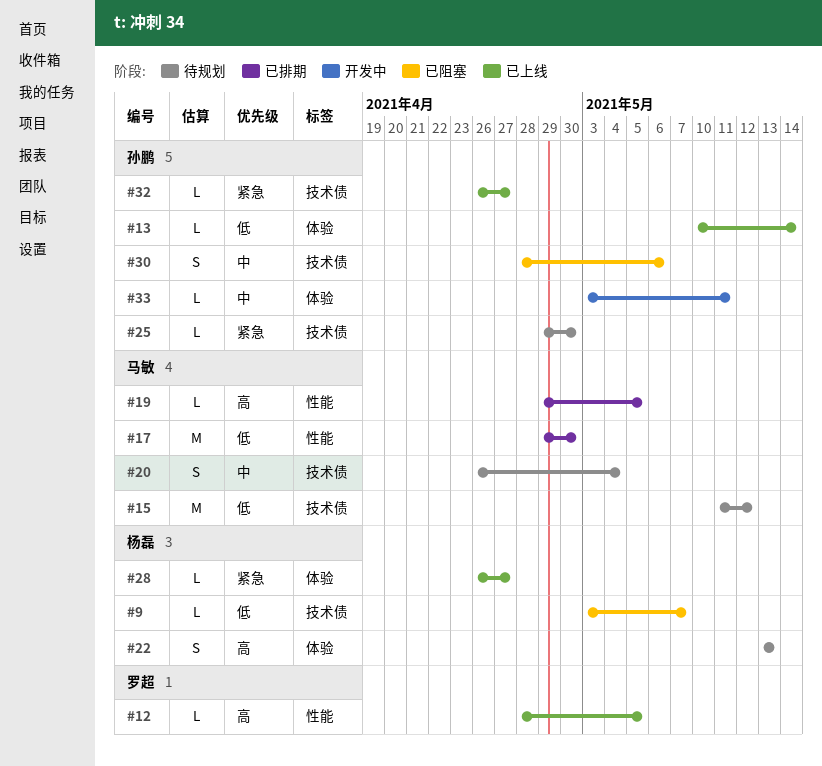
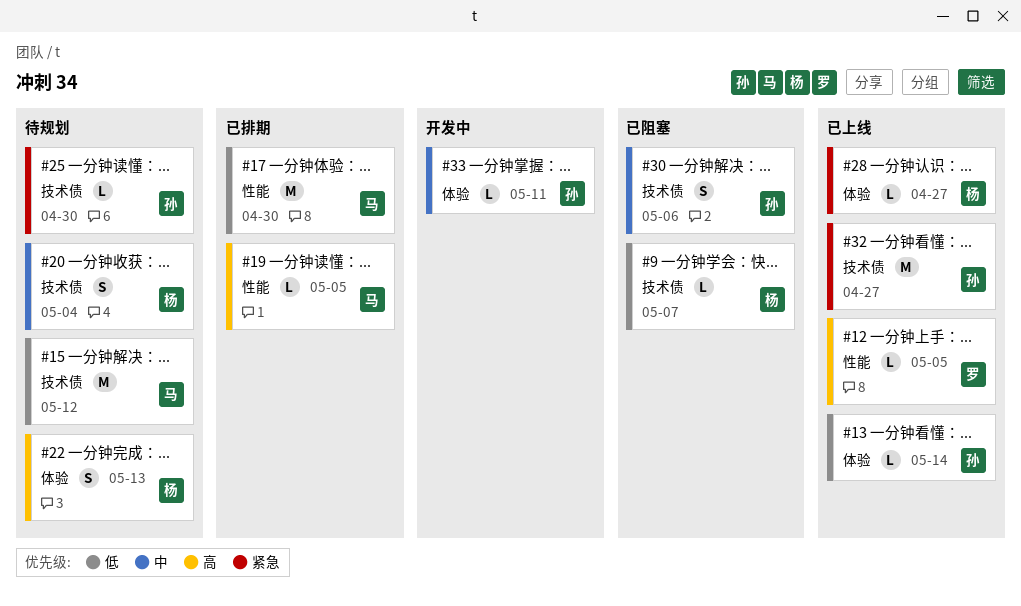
#20, owner: 马敏 -> 杨磊
#32, estimate: L -> M

